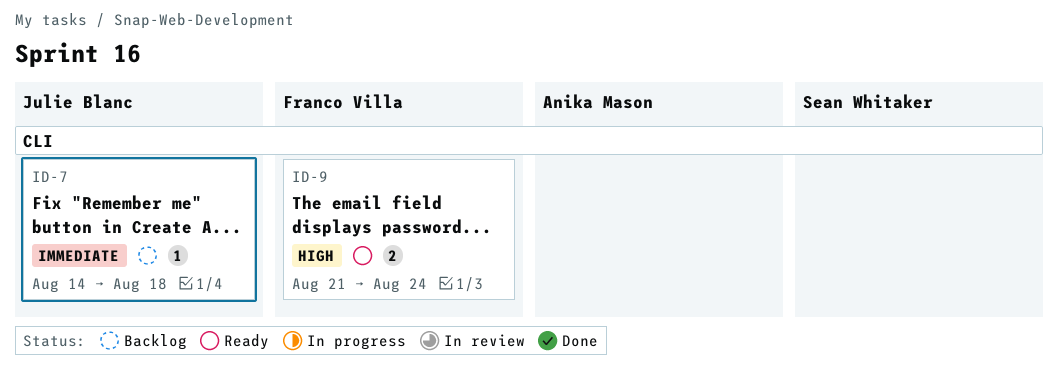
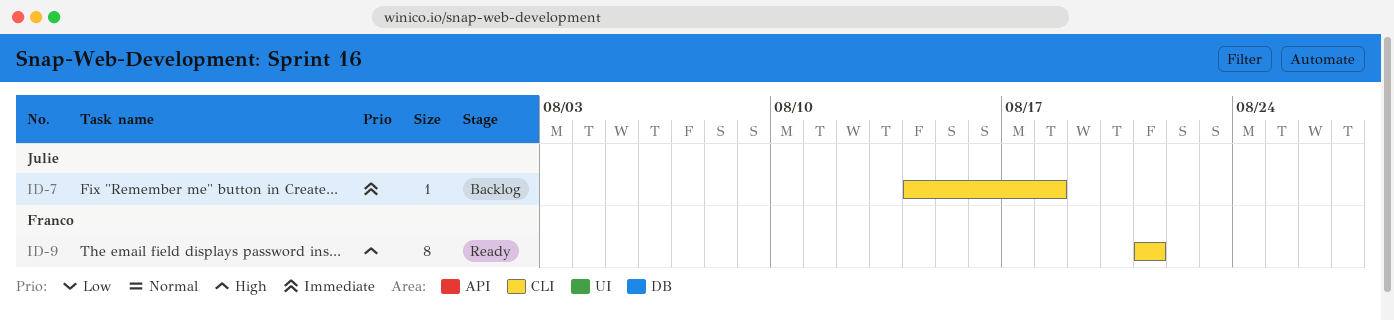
ID-9, estimate: 2 -> 8
ID-9, due: Aug 24 -> Aug 21

